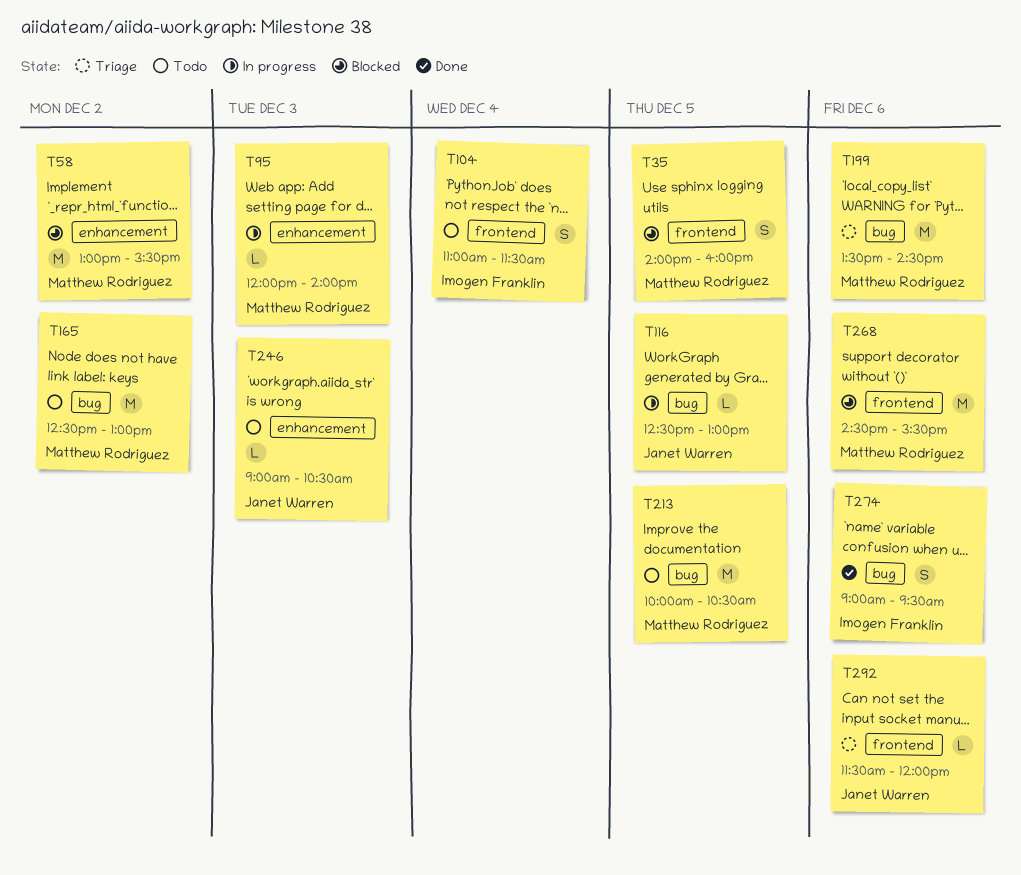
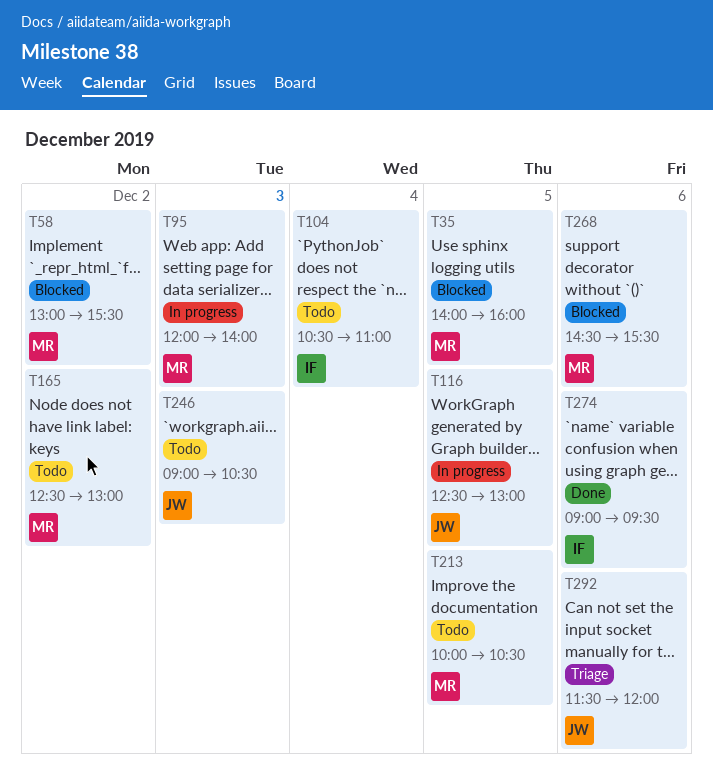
T104, begins: 11:00 -> 10:30
T104, ends: 11:30 -> 11:00
T199: present -> none

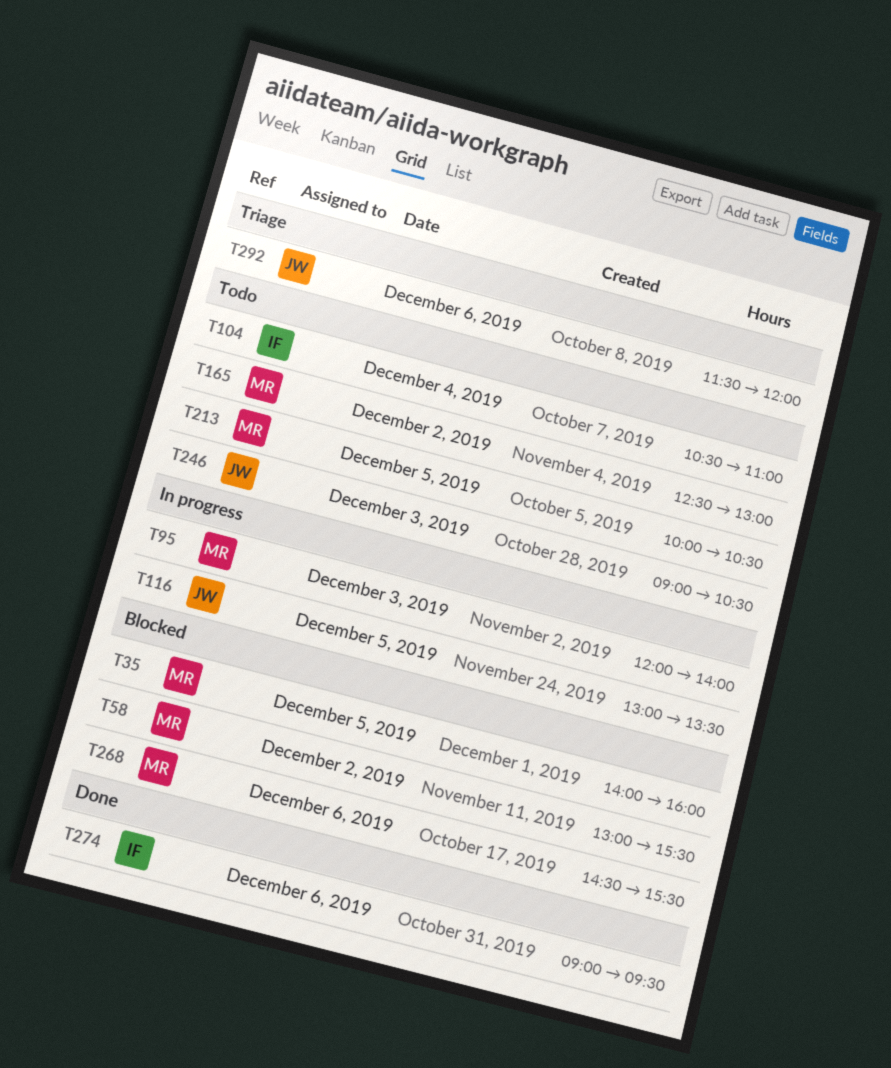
T116, begins: 12:30 -> 13:00
T116, ends: 13:00 -> 13:30

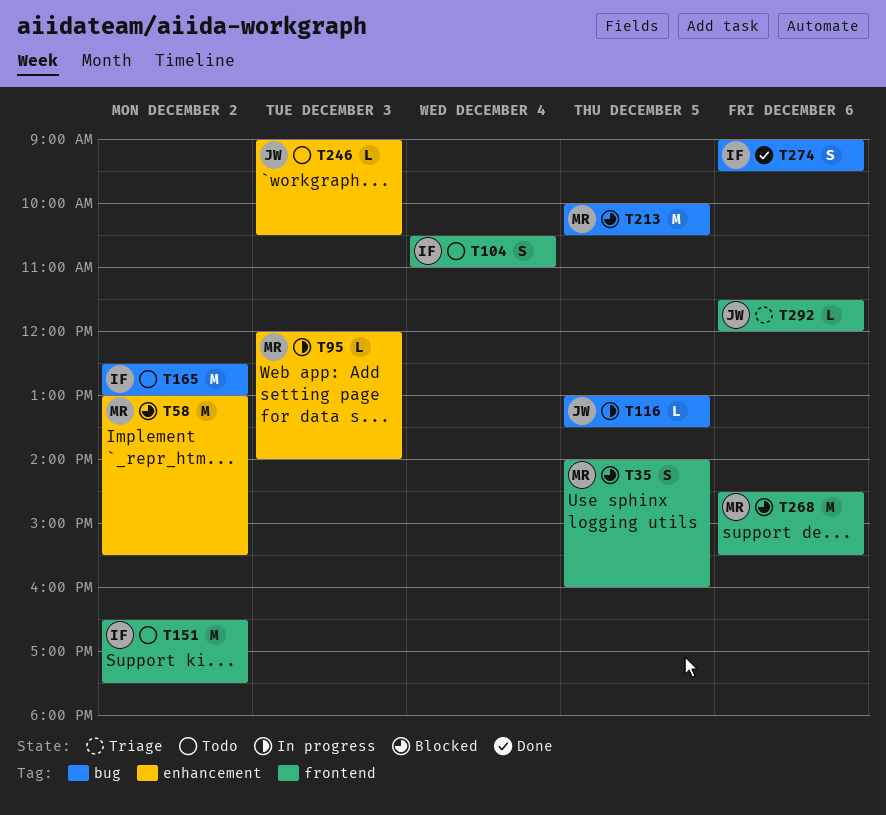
T151: none -> present
T165, owner: MR -> IF
T213, status: Todo -> Blocked

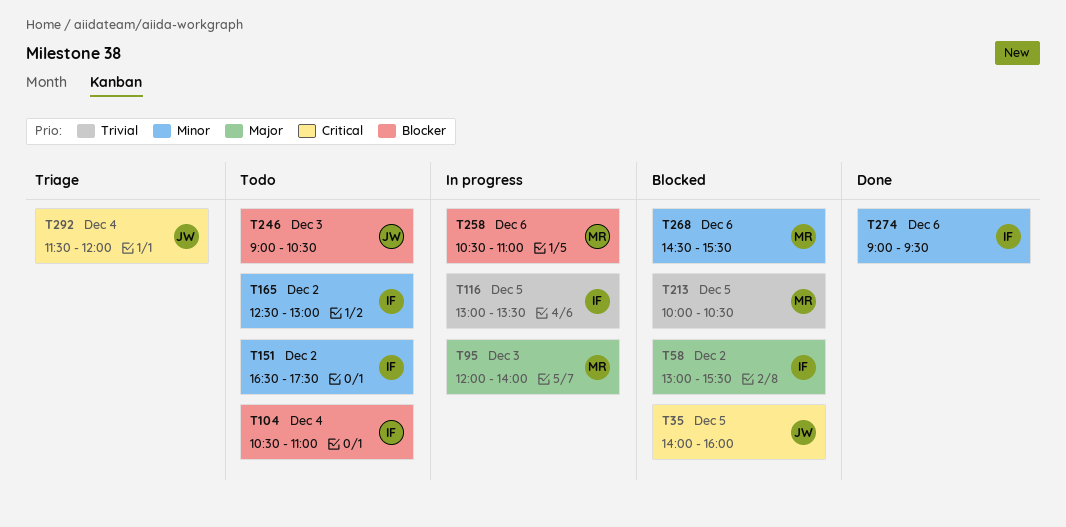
T35, owner: MR -> JW
T58, owner: MR -> IF
T116, owner: JW -> IF
T258: none -> present
T292, day: Dec 6 -> Dec 4

